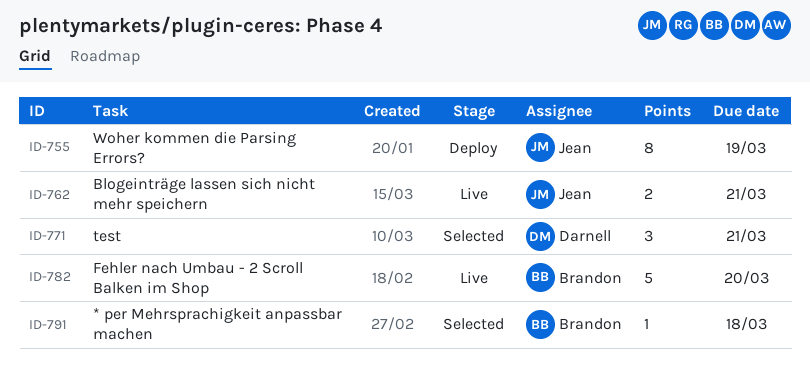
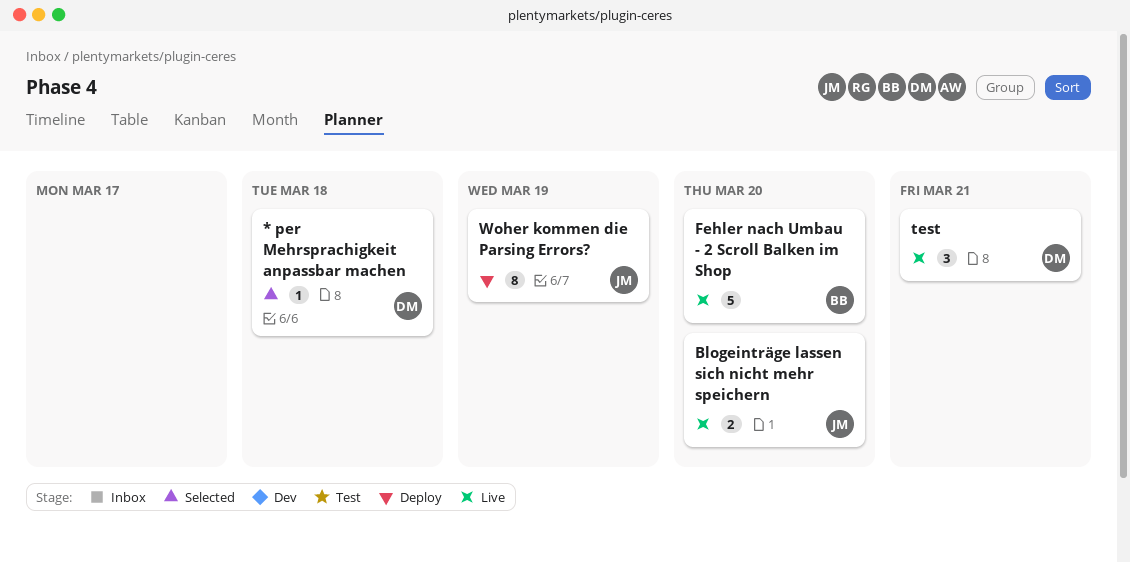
* per Mehrsprachigkeit anpassbar machen, owner: Brandon -> Darnell
Blogeinträge lassen sich nicht mehr speichern, due: Mar 21 -> Mar 20
test, status: Selected -> Live

